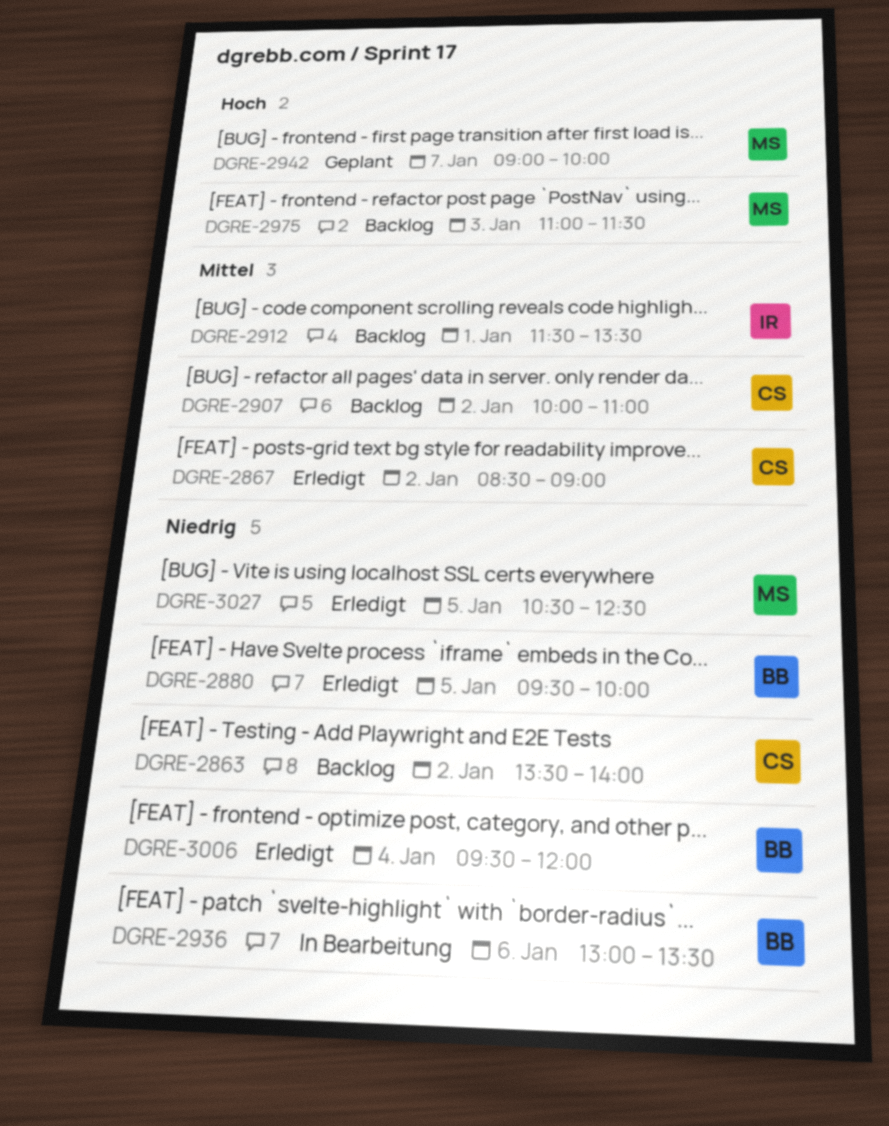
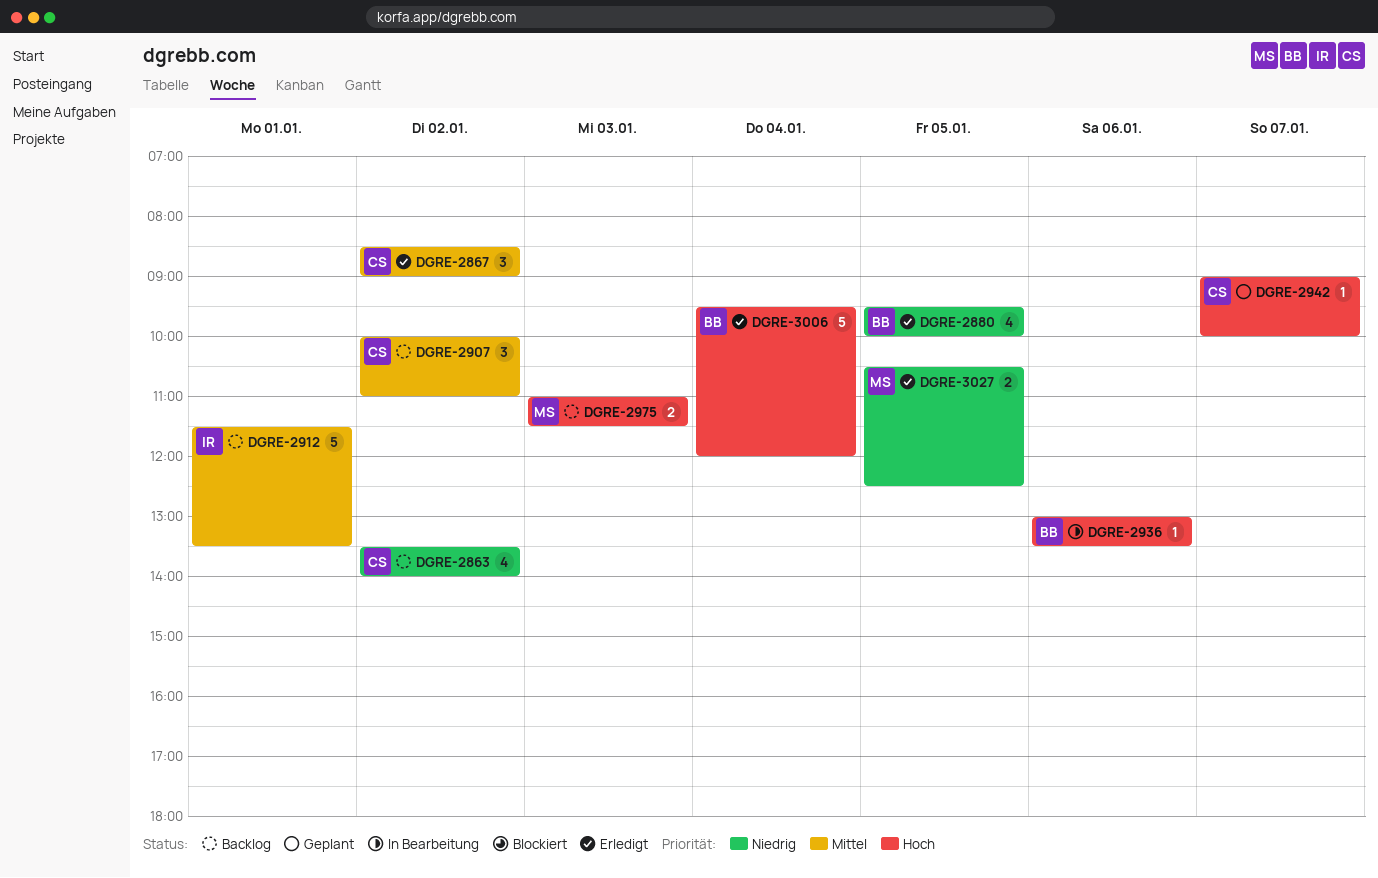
DGRE-2936, priority: Niedrig -> Hoch
DGRE-2942, owner: MS -> CS
DGRE-3006, priority: Niedrig -> Hoch

